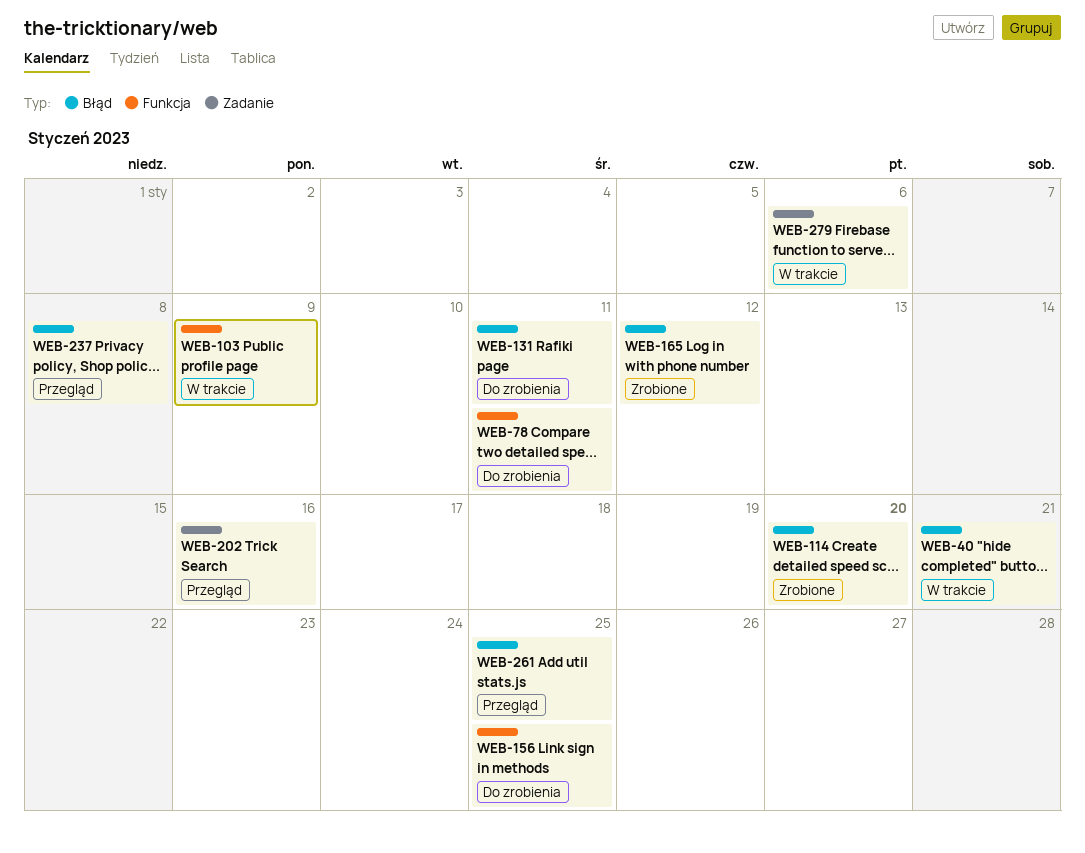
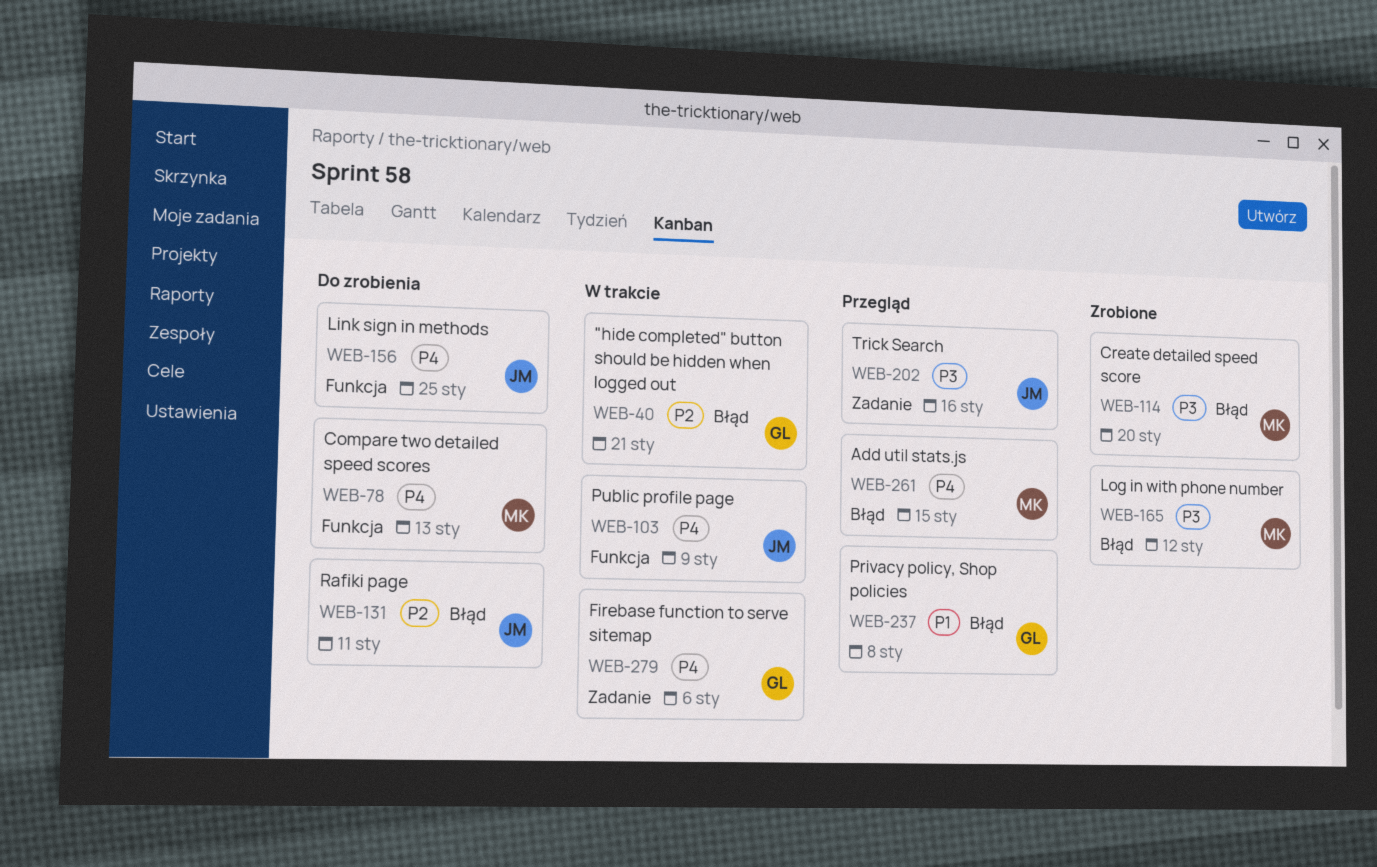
WEB-78, due: Jan 11 -> Jan 13
WEB-261, due: Jan 25 -> Jan 15

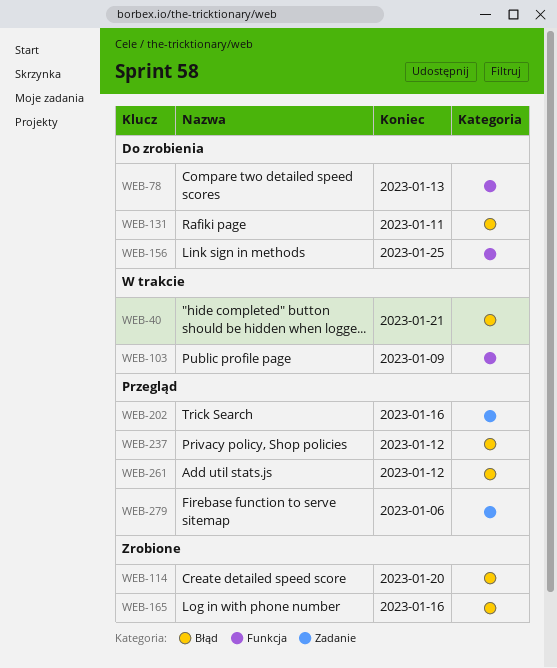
WEB-165, due: Jan 12 -> Jan 16
WEB-237, due: Jan 8 -> Jan 12
WEB-261, due: Jan 15 -> Jan 12
WEB-279, status: W trakcie -> Przegląd

